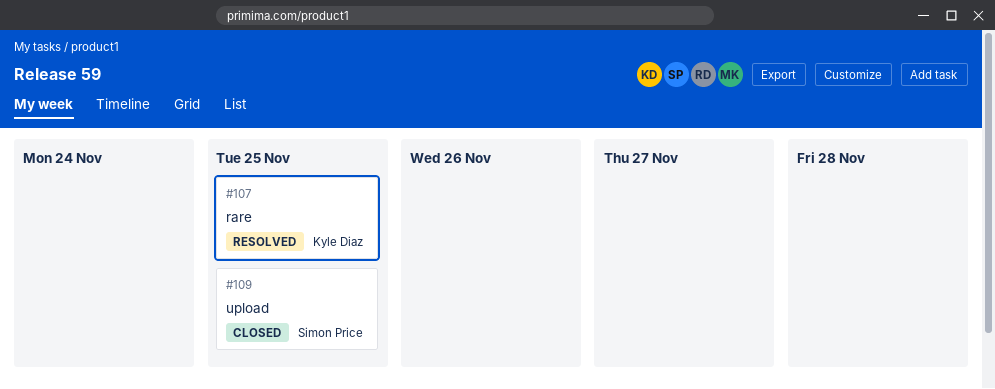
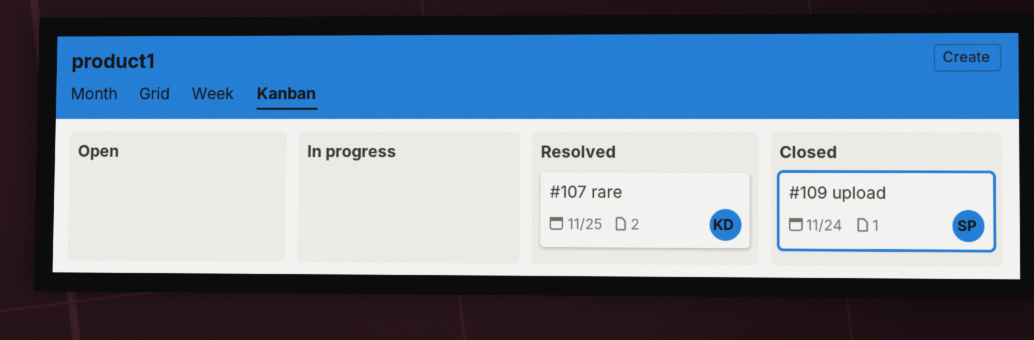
#109, due: Nov 25 -> Nov 24

